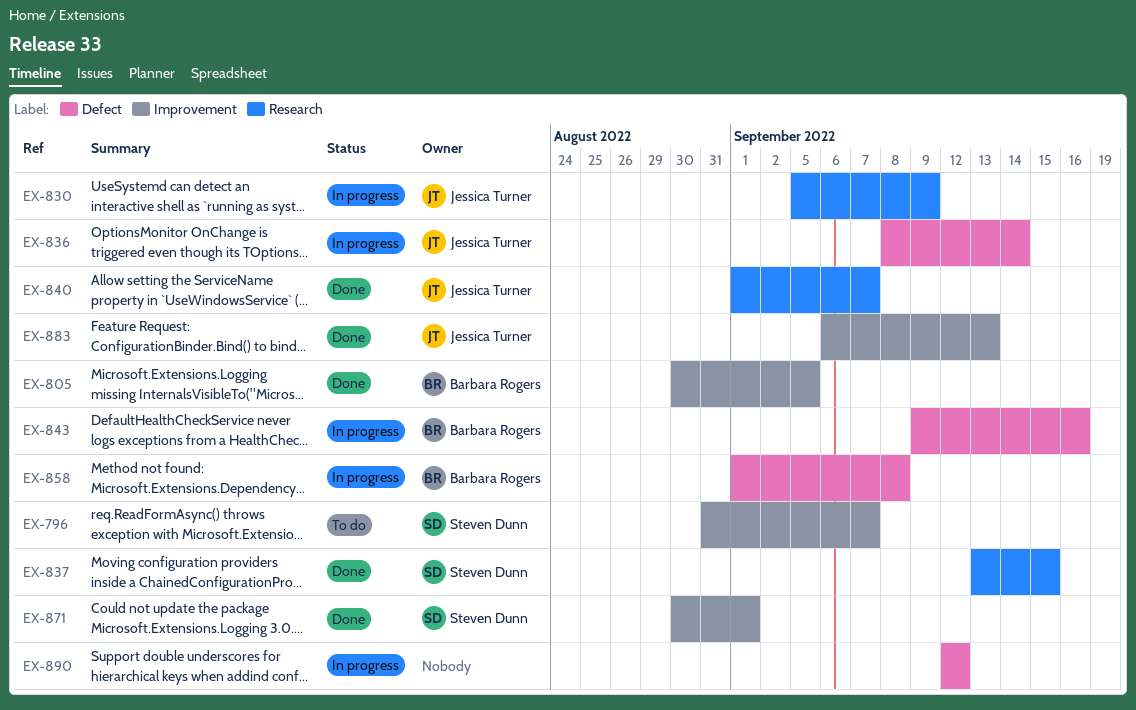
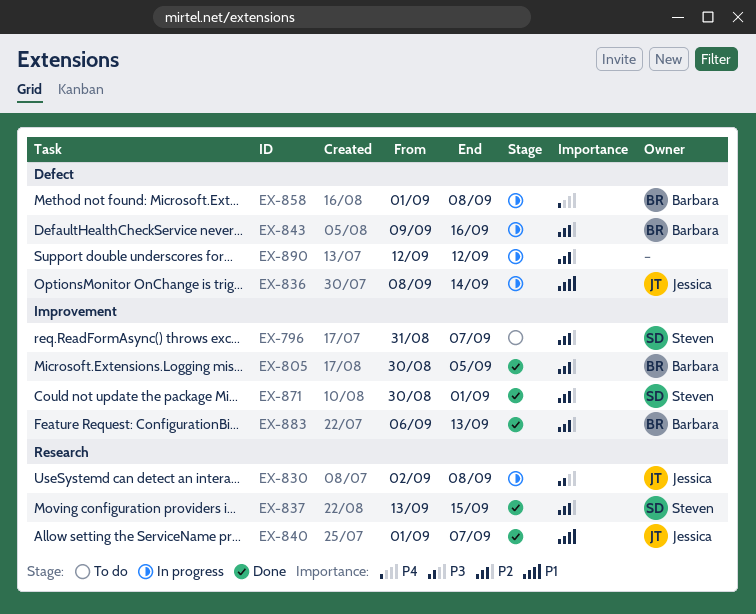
EX-830, start: Sep 5 -> Sep 2
EX-830, due: Sep 9 -> Sep 8
EX-883, owner: Jessica Turner -> Barbara Rogers

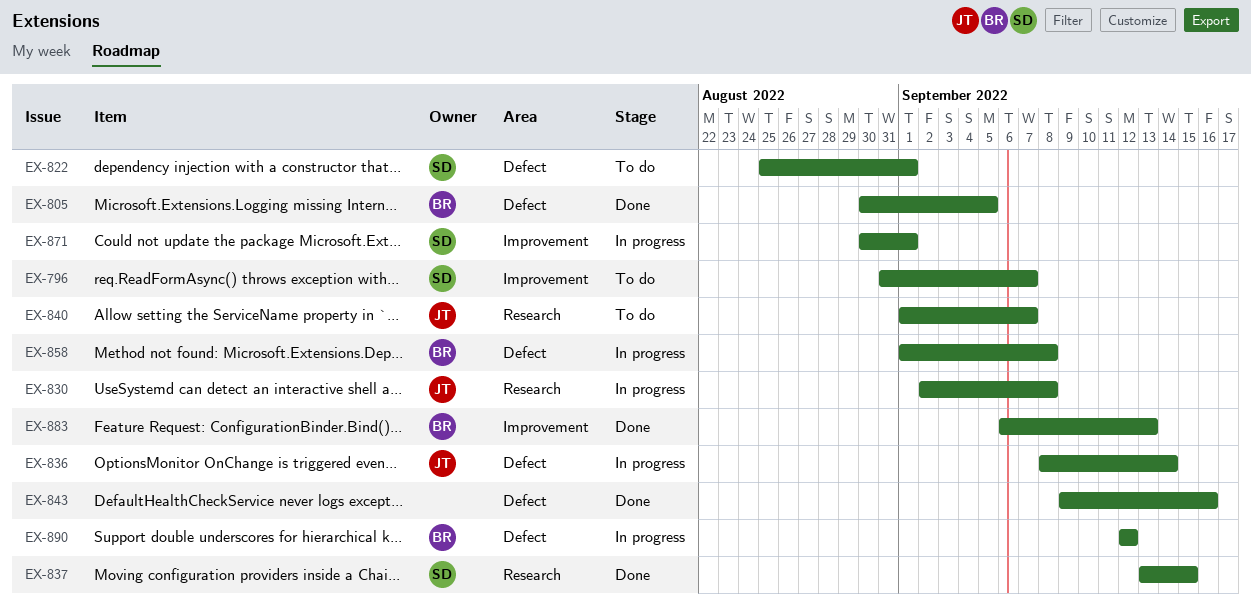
EX-805, label: Improvement -> Defect
EX-822: none -> present
EX-840, status: Done -> To do
EX-843, status: In progress -> Done
EX-843, owner: Barbara -> none
EX-871, status: Done -> In progress
EX-890, owner: none -> Barbara

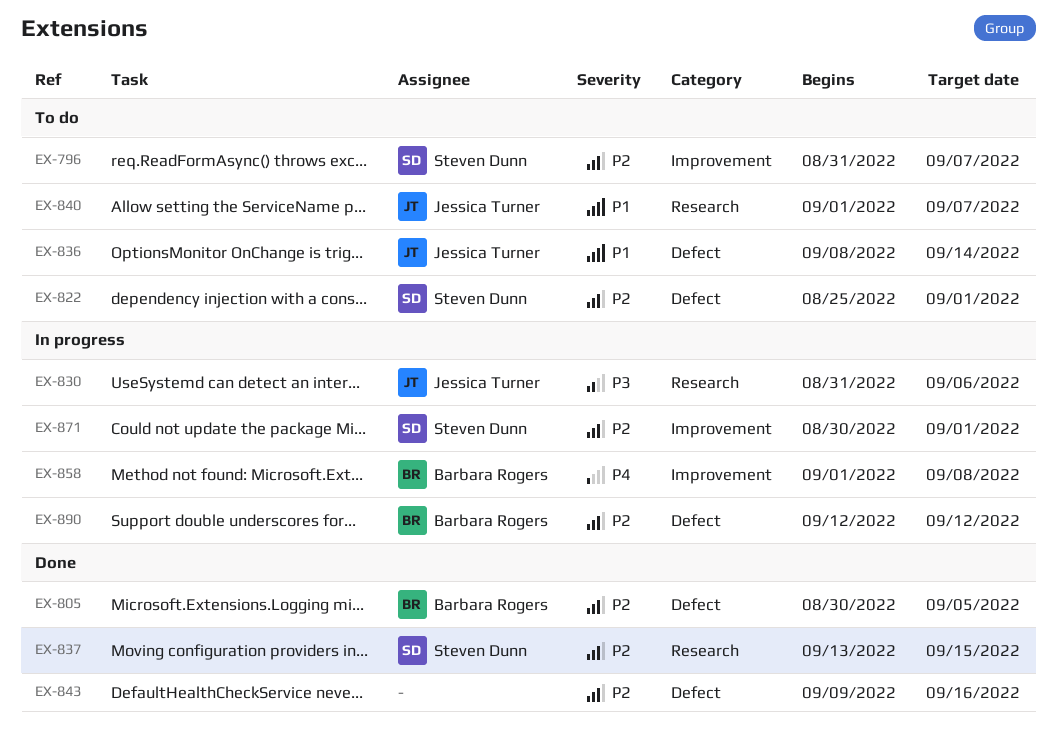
EX-830, start: Sep 2 -> Aug 31
EX-830, due: Sep 8 -> Sep 6
EX-836, status: In progress -> To do
EX-858, label: Defect -> Improvement
EX-883: present -> none

